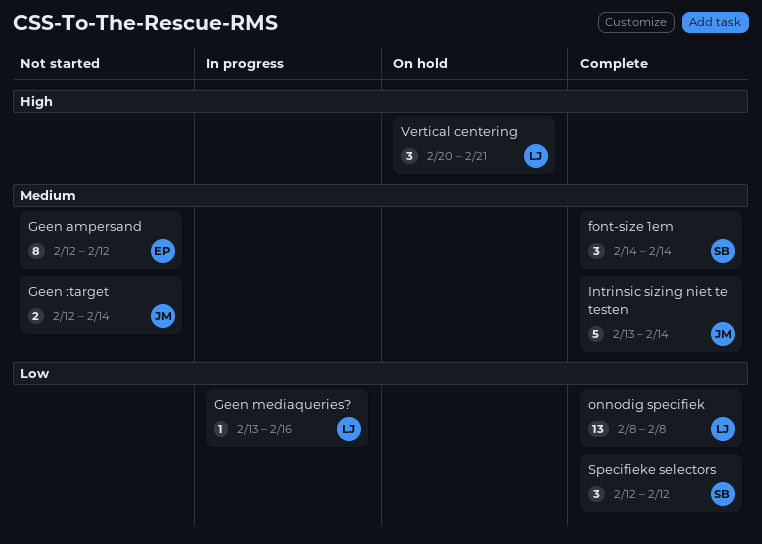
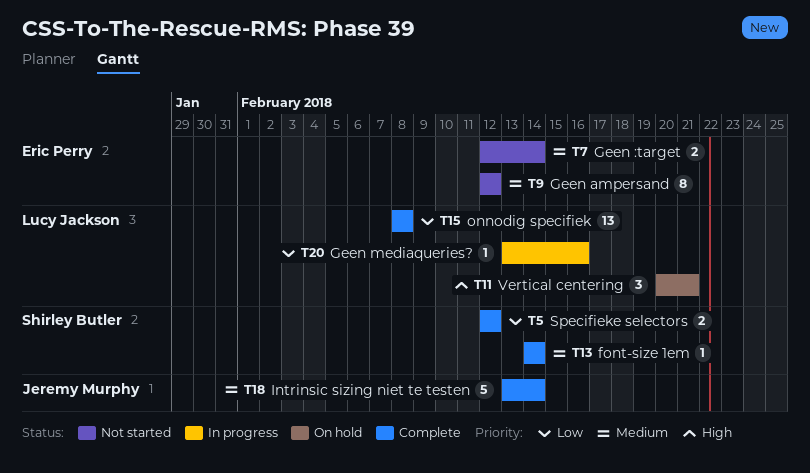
font-size 1em, estimate: 3 -> 1
Geen :target, owner: Jeremy Murphy -> Eric Perry
Specifieke selectors, estimate: 3 -> 2

